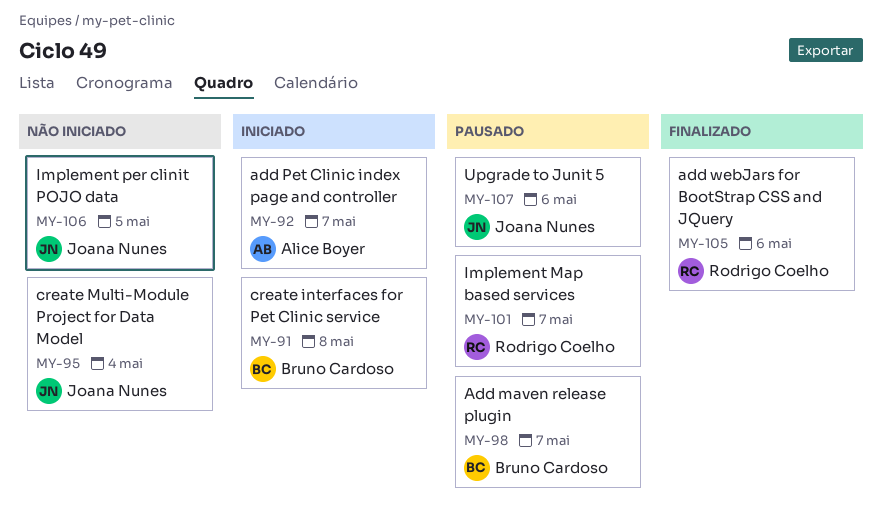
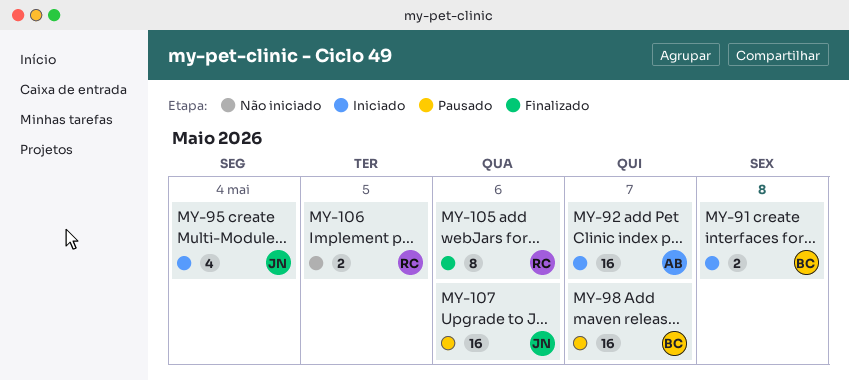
MY-95, status: Não iniciado -> Iniciado
MY-101: present -> none
MY-106, owner: Joana Nunes -> Rodrigo Coelho

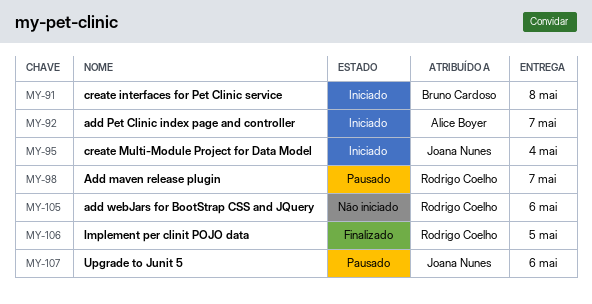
MY-98, owner: Bruno Cardoso -> Rodrigo Coelho
MY-105, status: Finalizado -> Não iniciado
MY-106, status: Não iniciado -> Finalizado

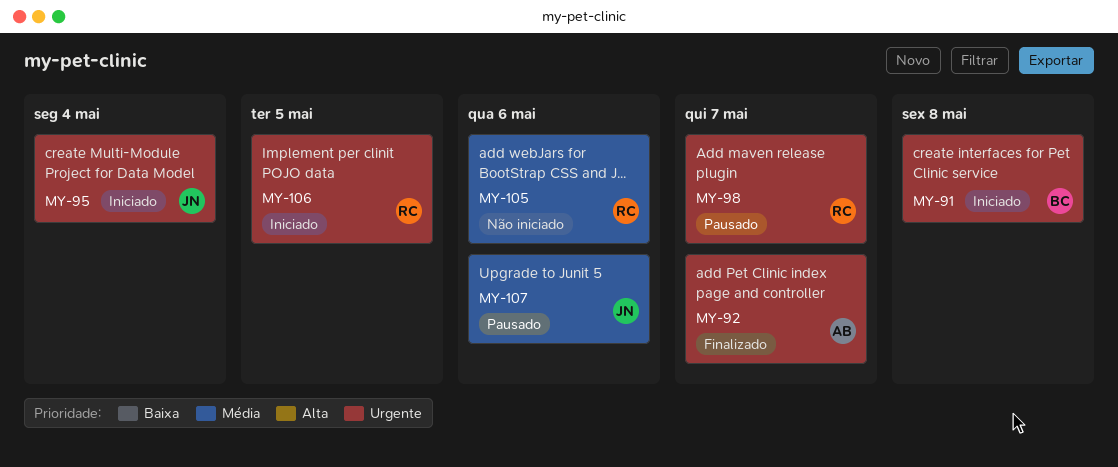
MY-92, status: Iniciado -> Finalizado
MY-106, status: Finalizado -> Iniciado

